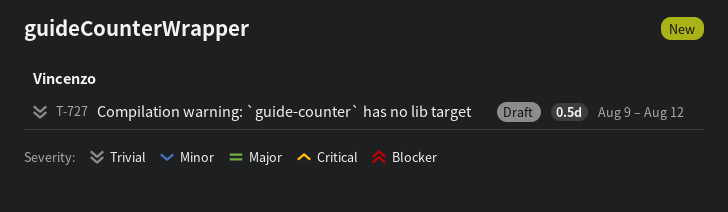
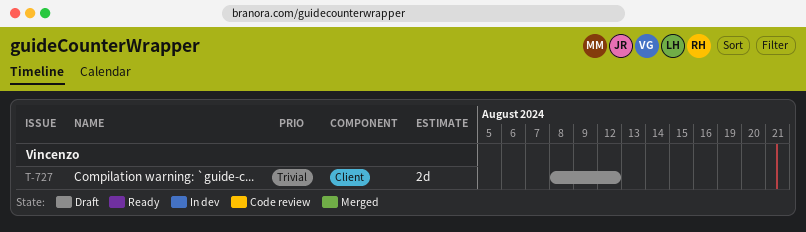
T-727, estimate: 0.5d -> 2d
T-727, start: Aug 9 -> Aug 8

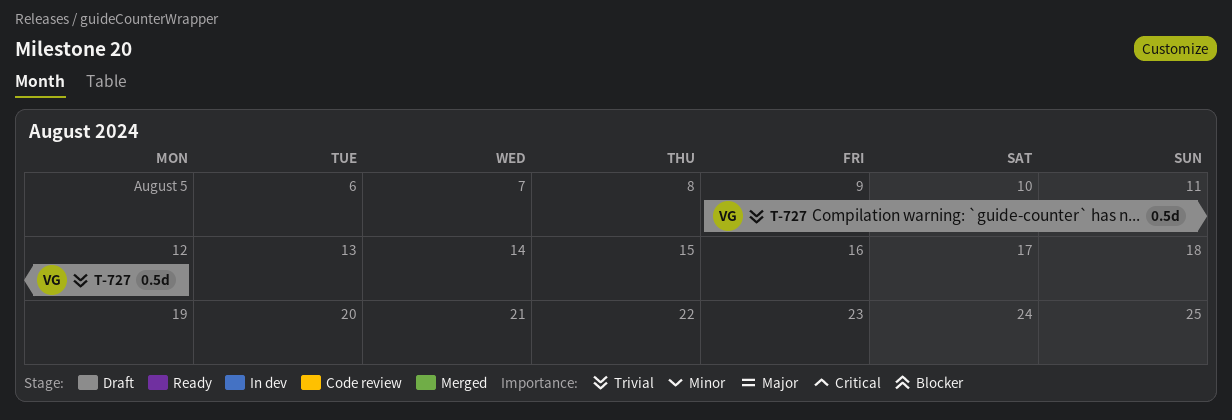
T-727, estimate: 2d -> 0.5d
T-727, start: Aug 8 -> Aug 9

